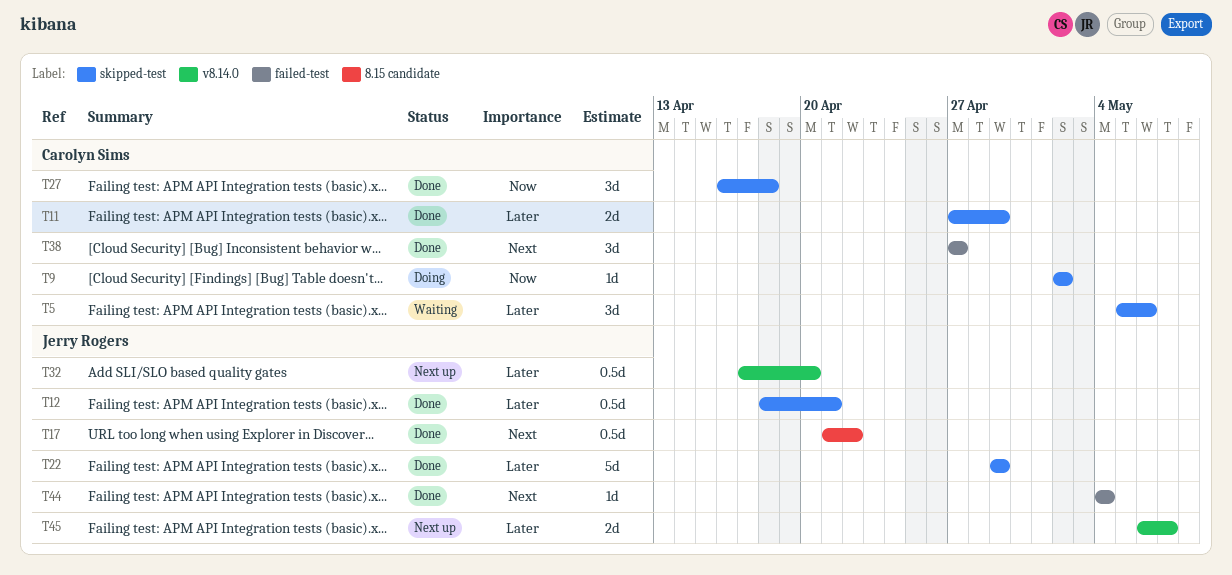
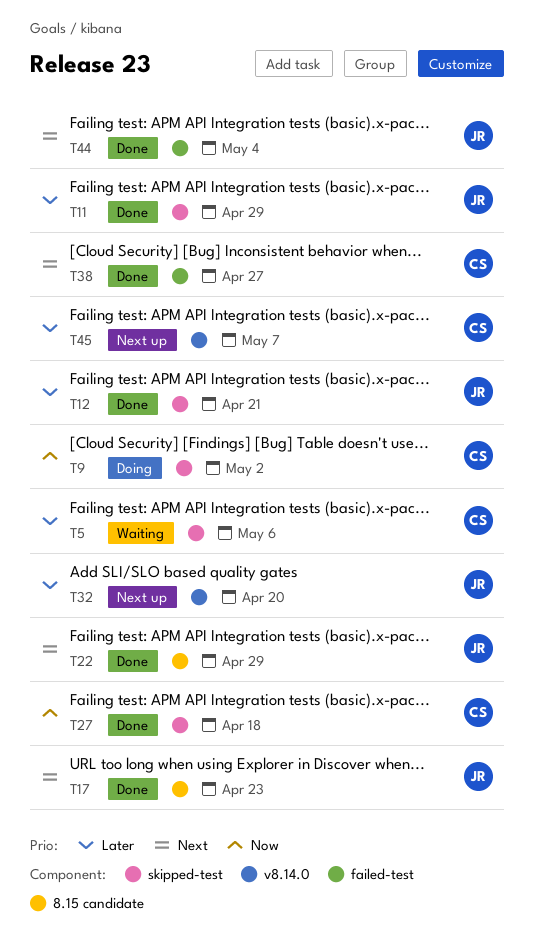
T11, owner: Carolyn Sims -> Jerry Rogers
T17, due: Apr 22 -> Apr 23
T22, priority: Later -> Next
T22, label: skipped-test -> 8.15 candidate
T45, owner: Jerry Rogers -> Carolyn Sims

